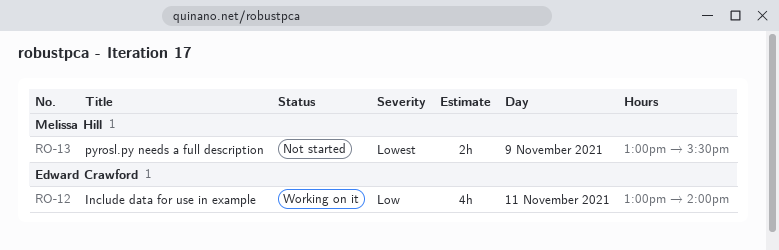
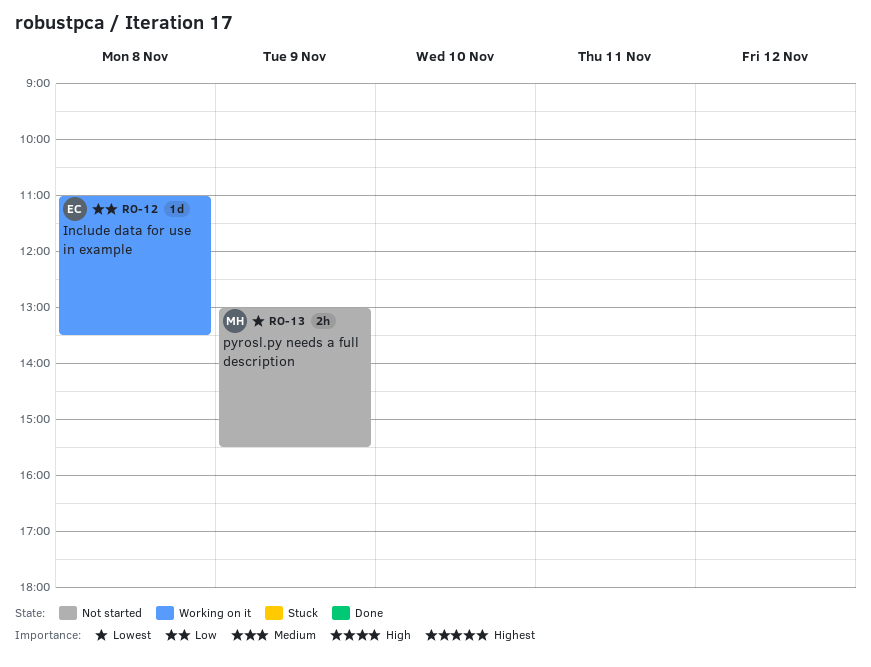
RO-12, estimate: 4h -> 1d
RO-12, day: Nov 11 -> Nov 8
RO-12, begins: 13:00 -> 11:00
RO-12, ends: 14:00 -> 13:30

